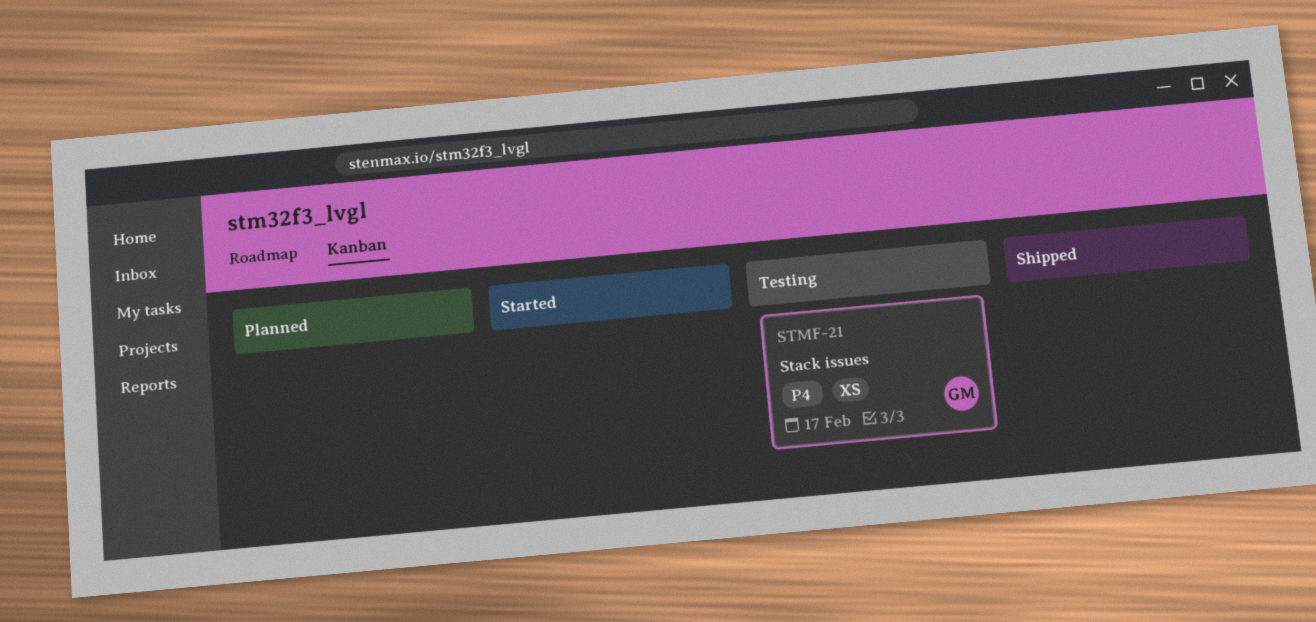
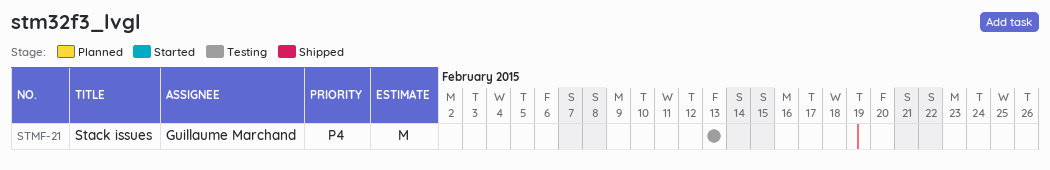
STMF-21, estimate: XS -> M
STMF-21, due: Feb 17 -> Feb 13

